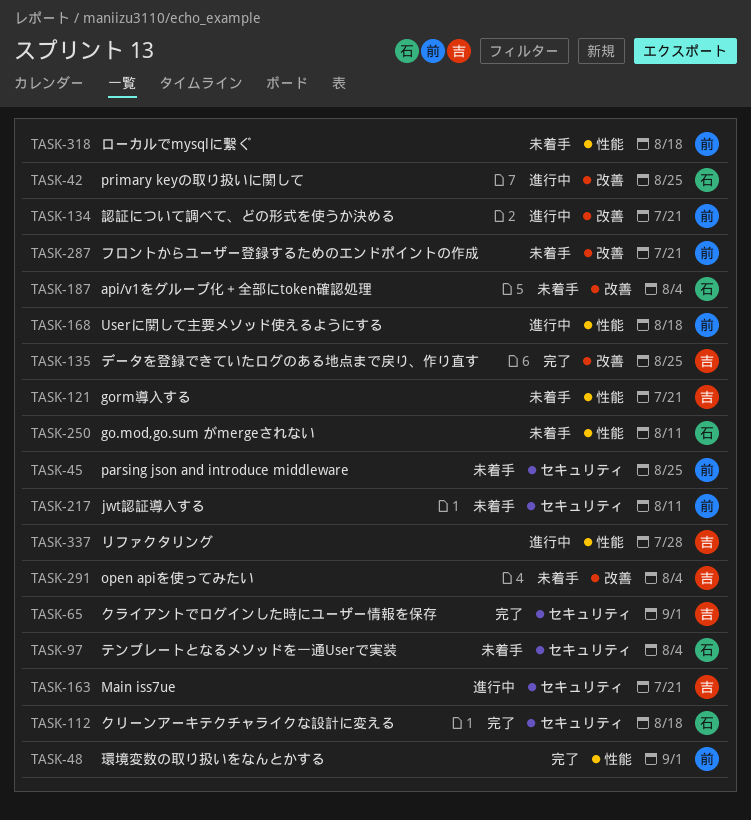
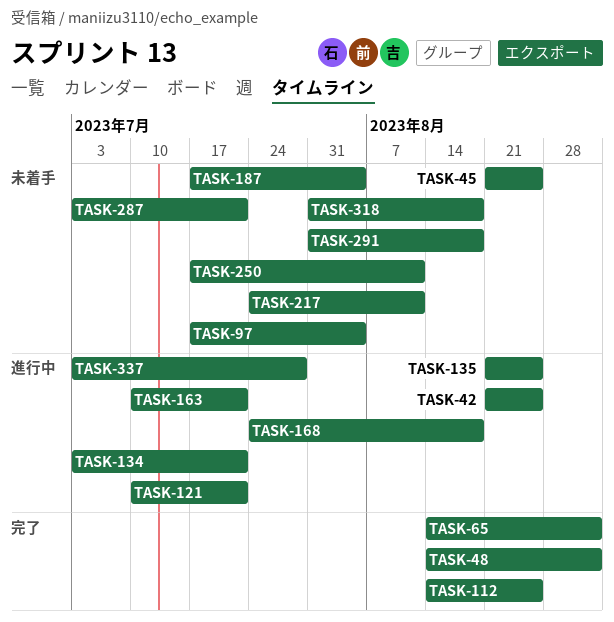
TASK-112, due: Aug 18 -> Aug 25
TASK-121, status: 未着手 -> 進行中
TASK-135, status: 完了 -> 進行中
TASK-291, due: Aug 4 -> Aug 18

